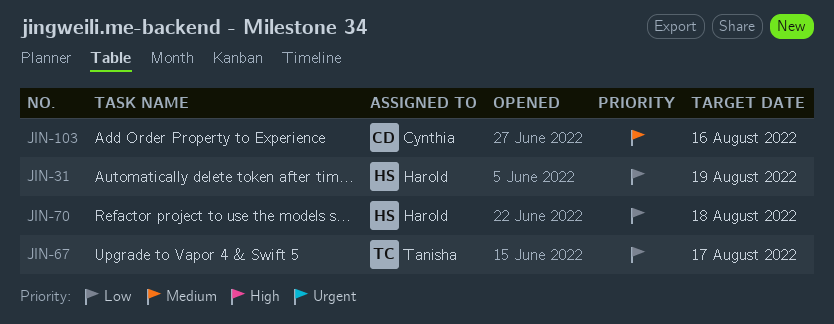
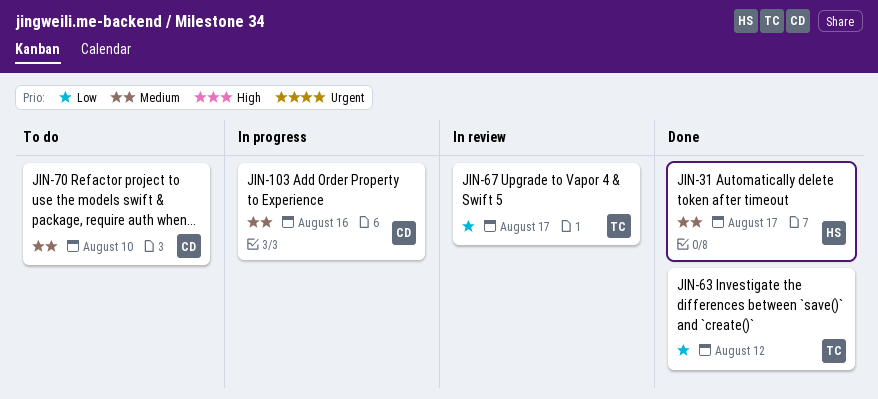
JIN-31, priority: Low -> Medium
JIN-31, due: Aug 19 -> Aug 17
JIN-63: none -> present
JIN-70, owner: Harold -> Cynthia
JIN-70, priority: Low -> Medium
JIN-70, due: Aug 18 -> Aug 10

